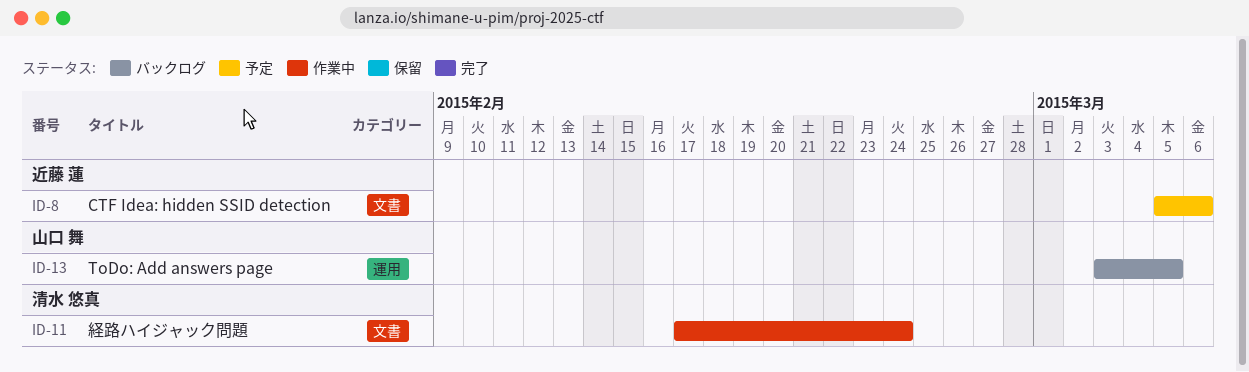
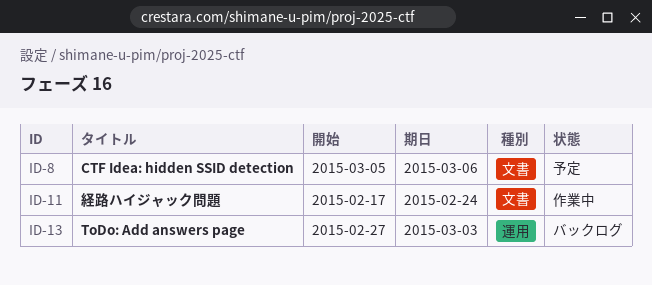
ID-13, start: Mar 3 -> Feb 27
ID-13, due: Mar 5 -> Mar 3

